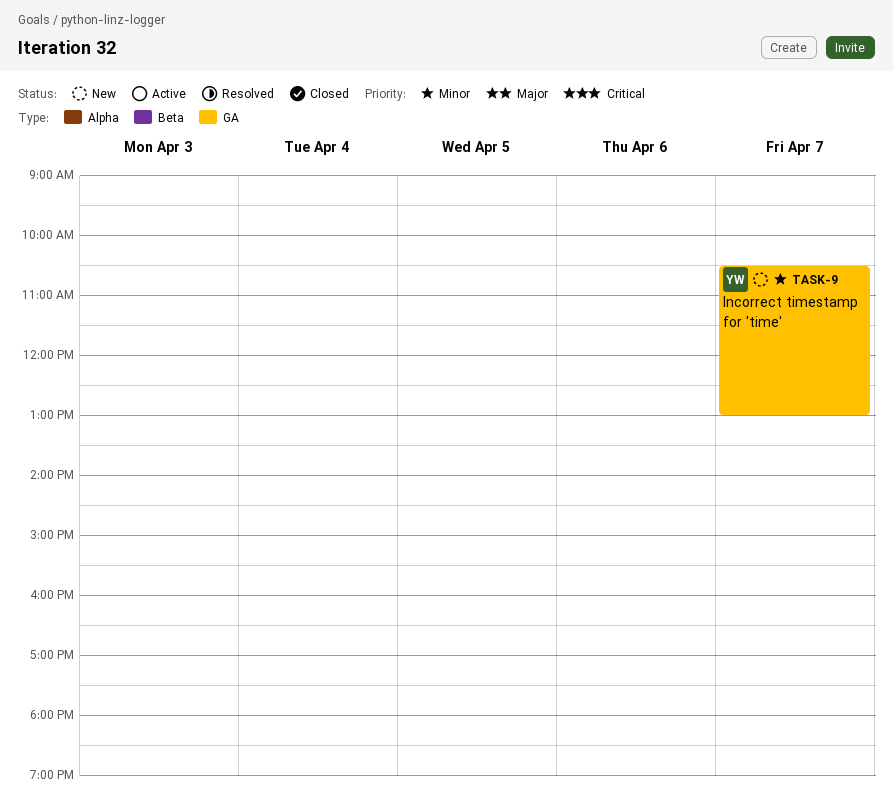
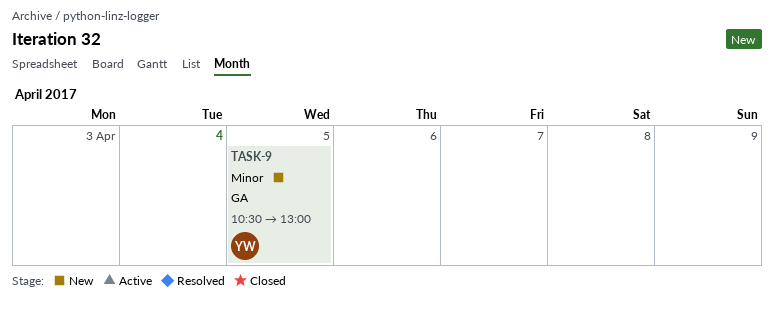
TASK-9, day: Apr 7 -> Apr 5

